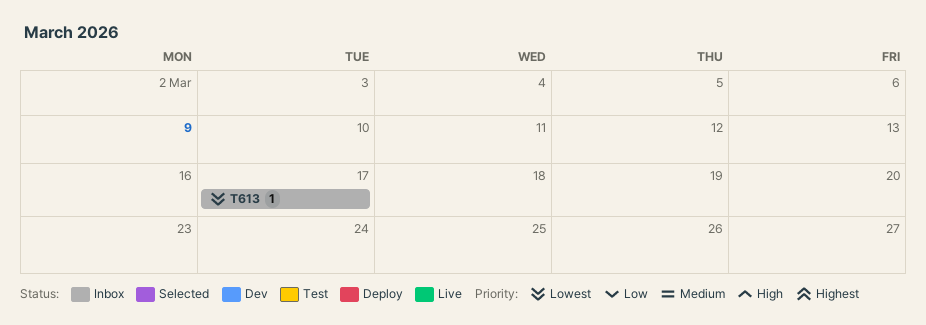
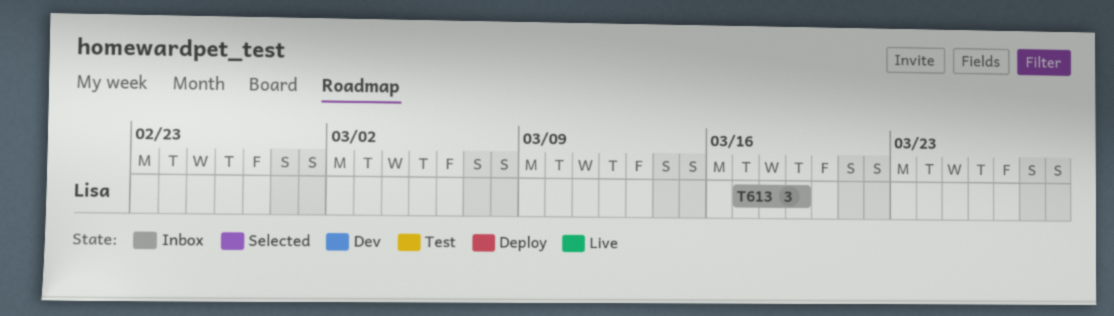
T613, estimate: 1 -> 3
T613, due: Mar 17 -> Mar 19

